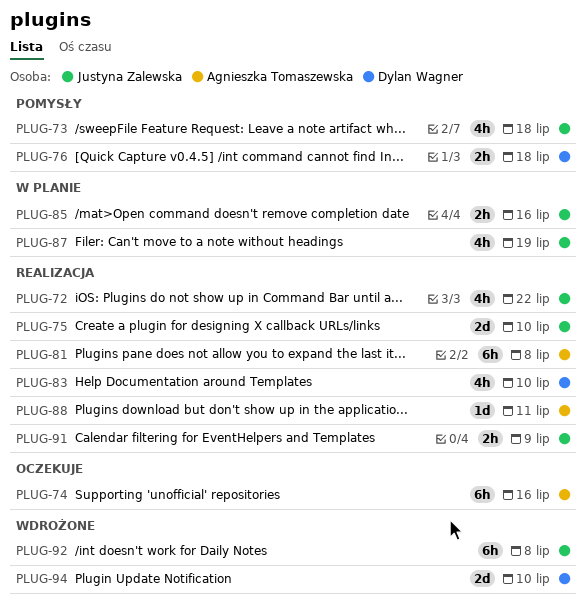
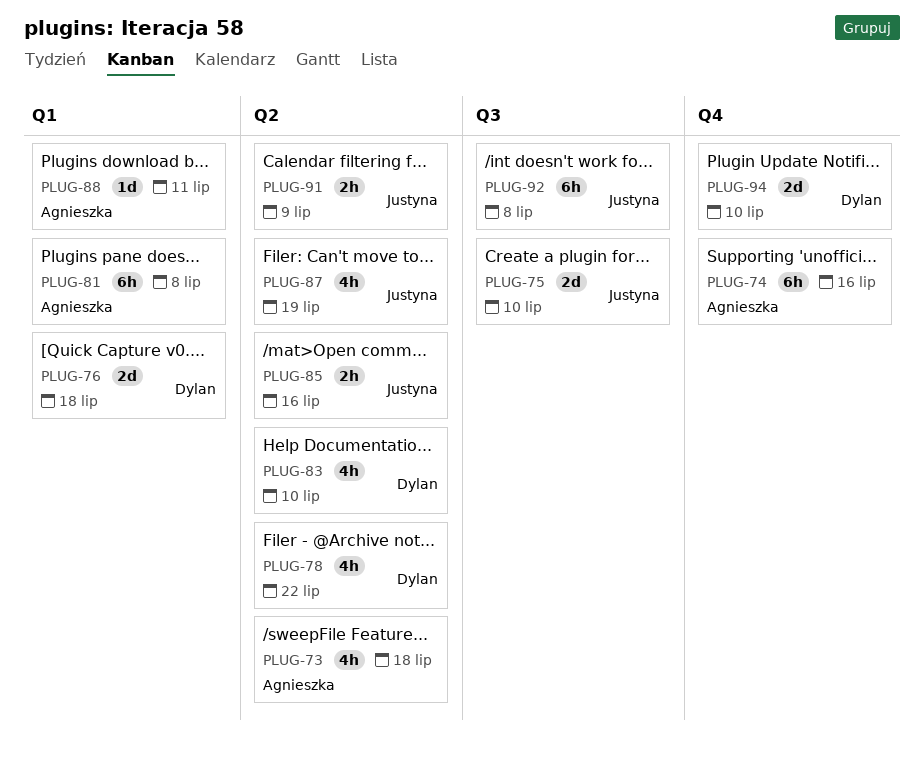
PLUG-72: present -> none
PLUG-73, owner: Justyna Zalewska -> Agnieszka Tomaszewska
PLUG-76, estimate: 2h -> 2d
PLUG-78: none -> present

